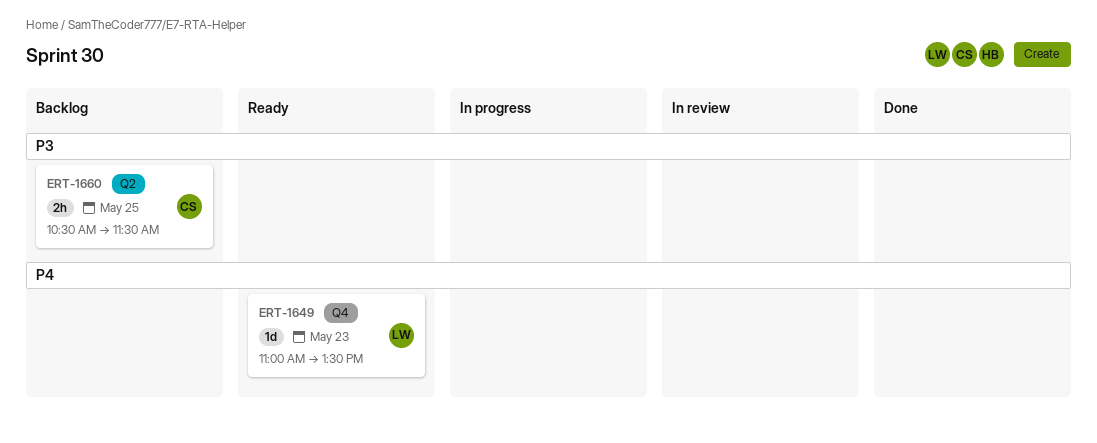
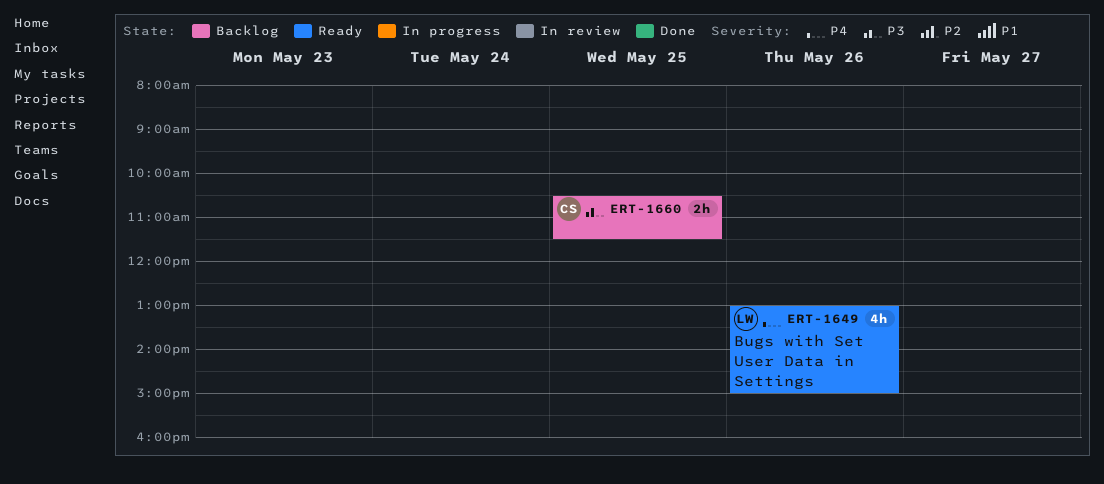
ERT-1649, estimate: 1d -> 4h
ERT-1649, day: May 23 -> May 26
ERT-1649, begins: 11:00 -> 13:00
ERT-1649, ends: 13:30 -> 15:00

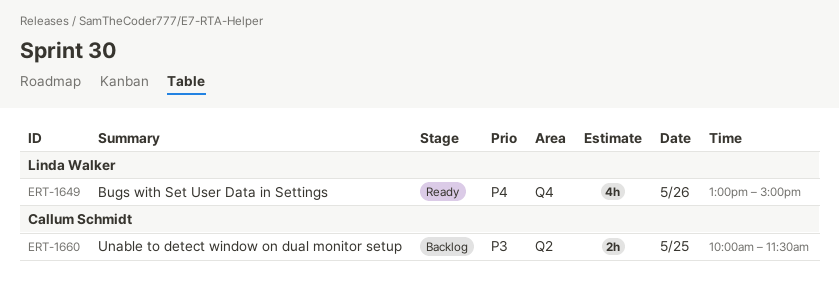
ERT-1660, begins: 10:30 -> 10:00

